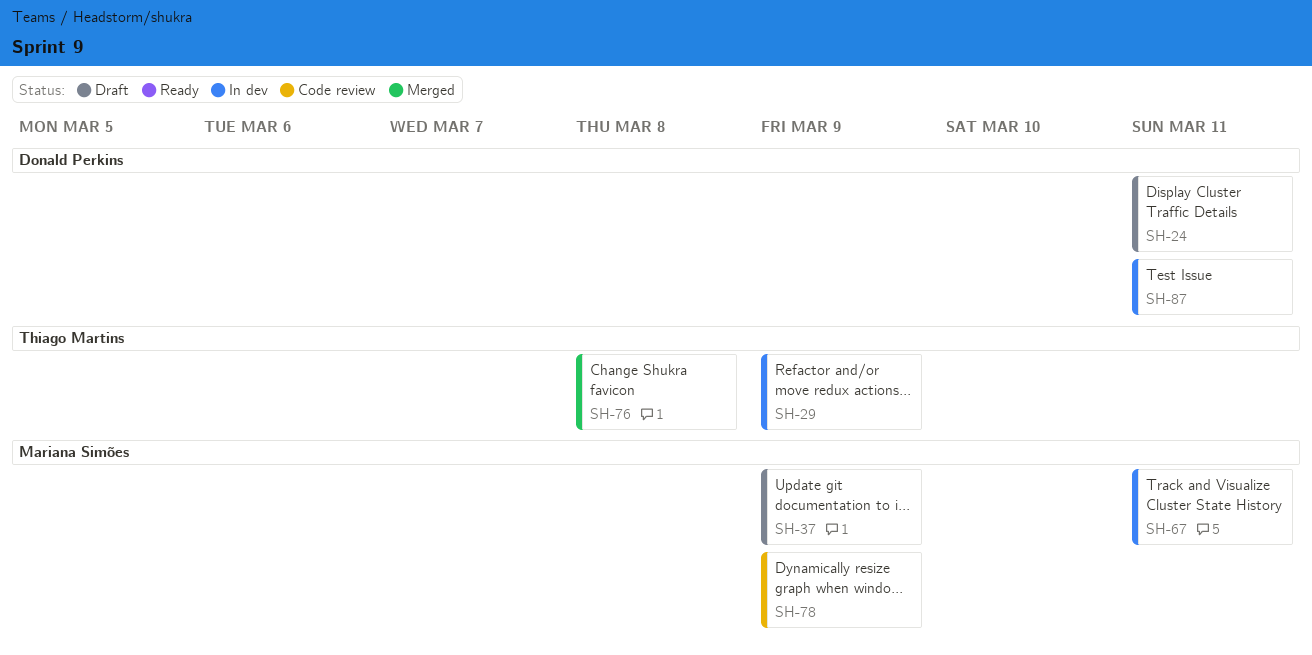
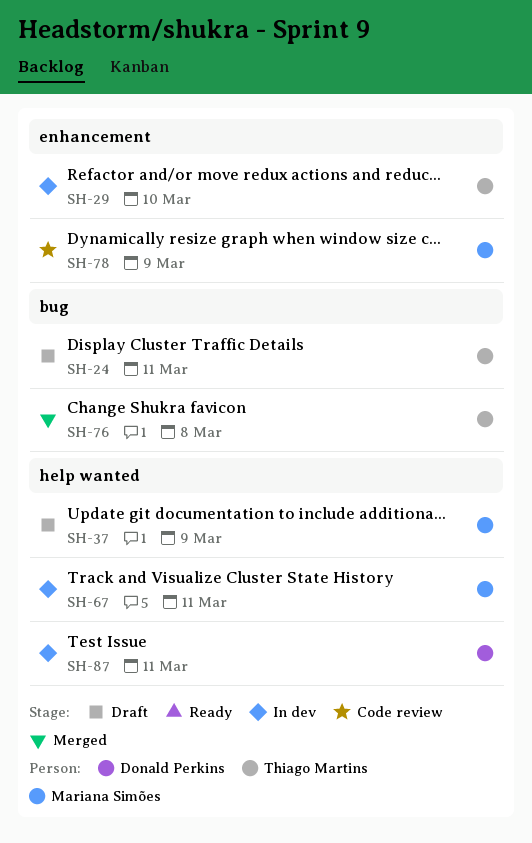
SH-24, owner: Donald Perkins -> Thiago Martins
SH-29, due: Mar 9 -> Mar 10

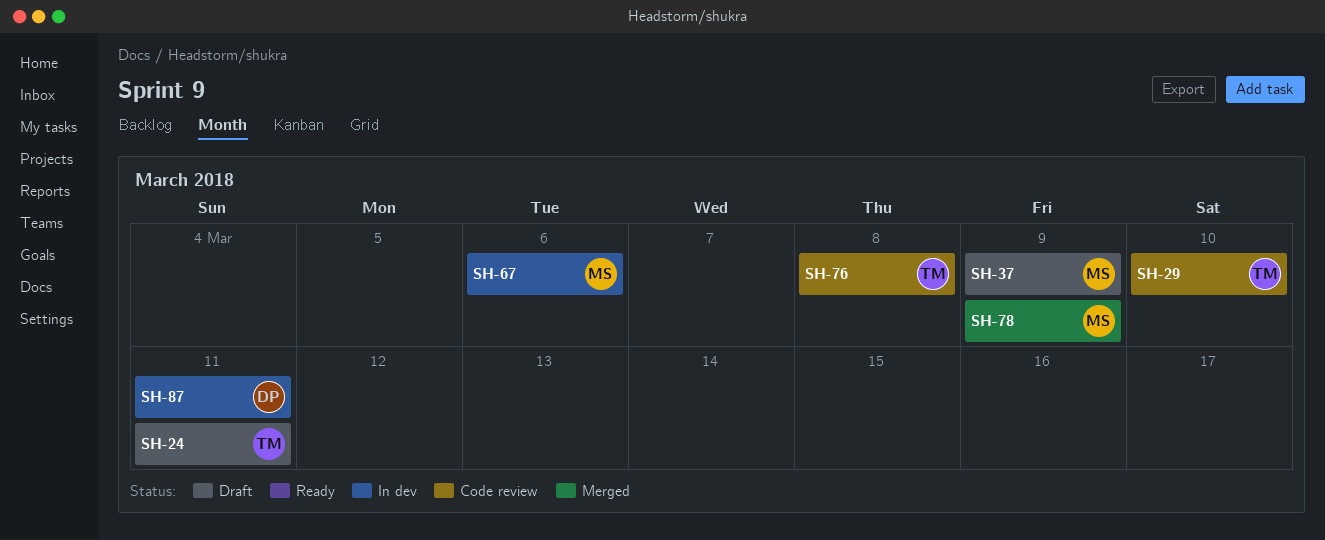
SH-29, status: In dev -> Code review
SH-67, due: Mar 11 -> Mar 6
SH-76, status: Merged -> Code review
SH-78, status: Code review -> Merged

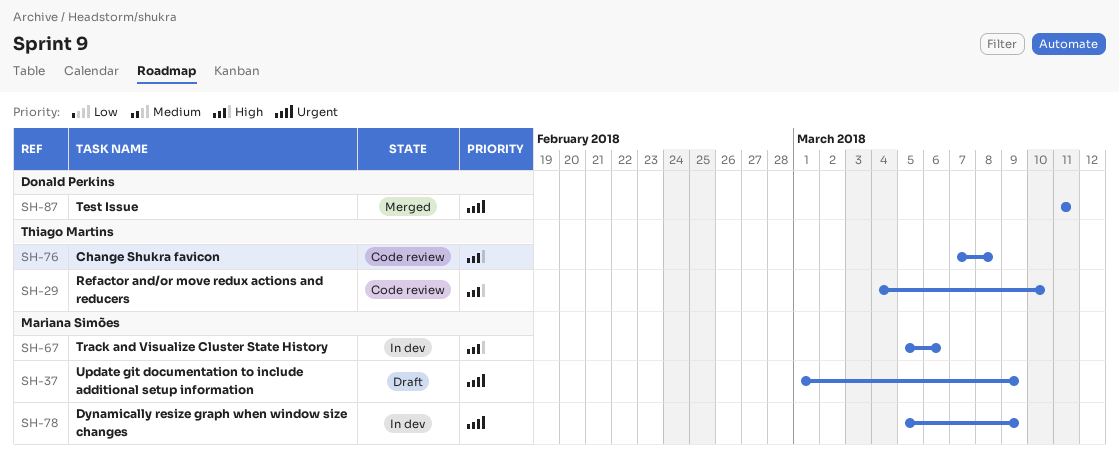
SH-24: present -> none
SH-78, status: Merged -> In dev
SH-87, status: In dev -> Merged

